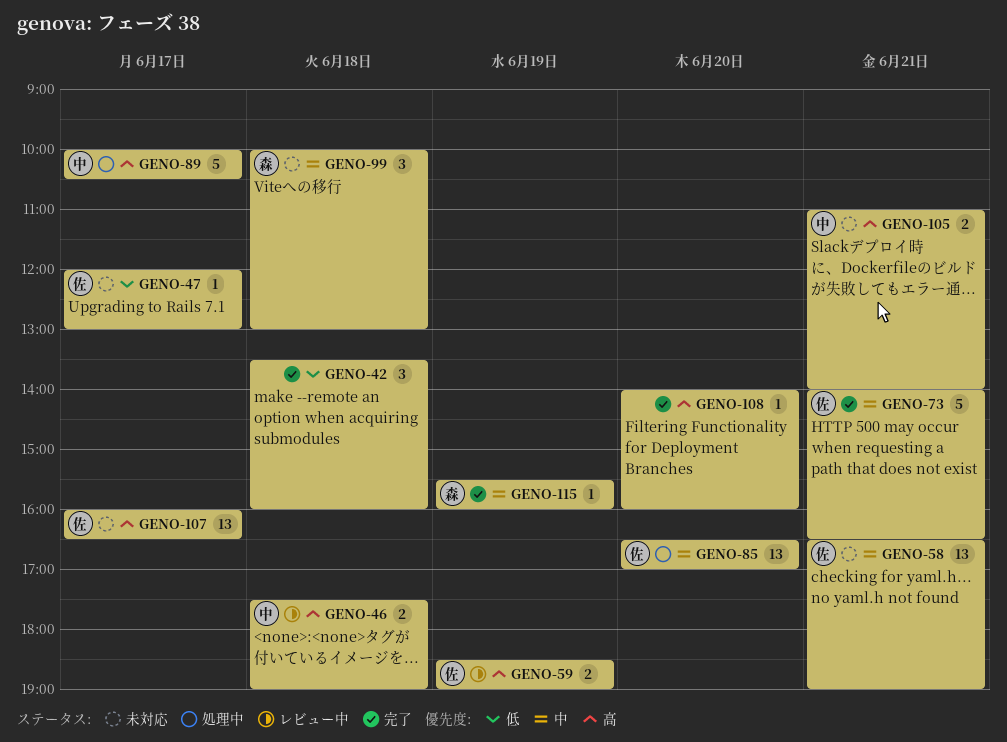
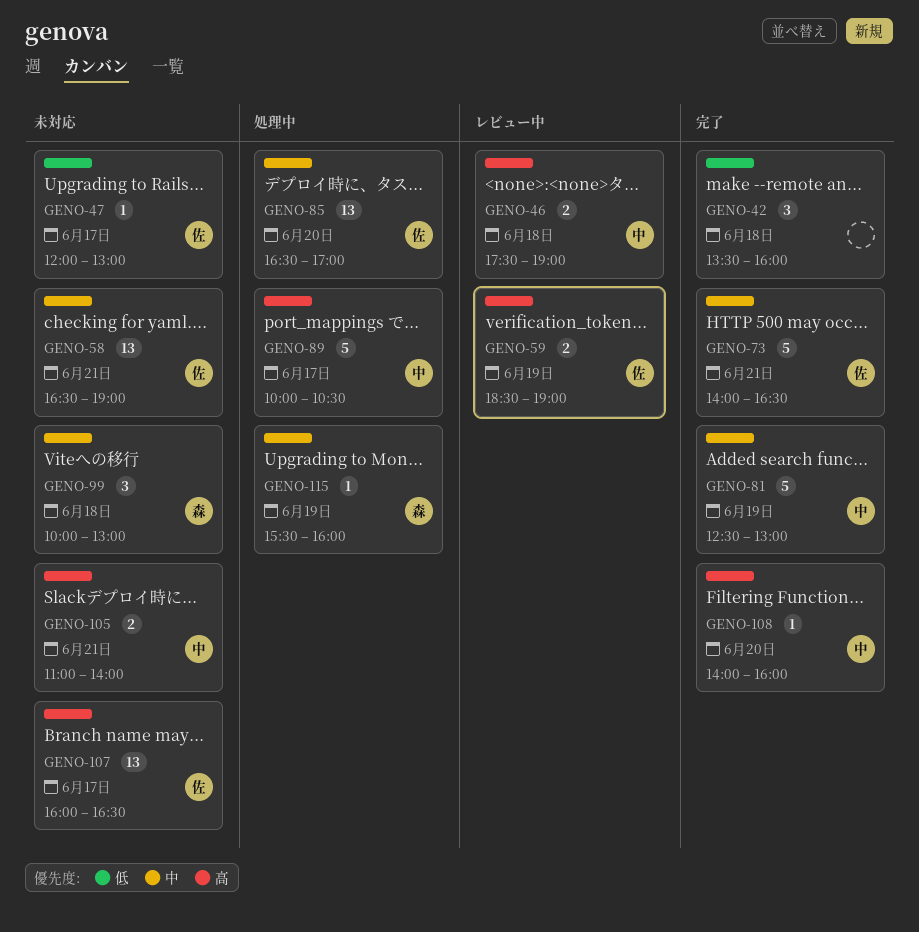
GENO-81: none -> present
GENO-108, owner: none -> 中
GENO-115, status: 完了 -> 処理中

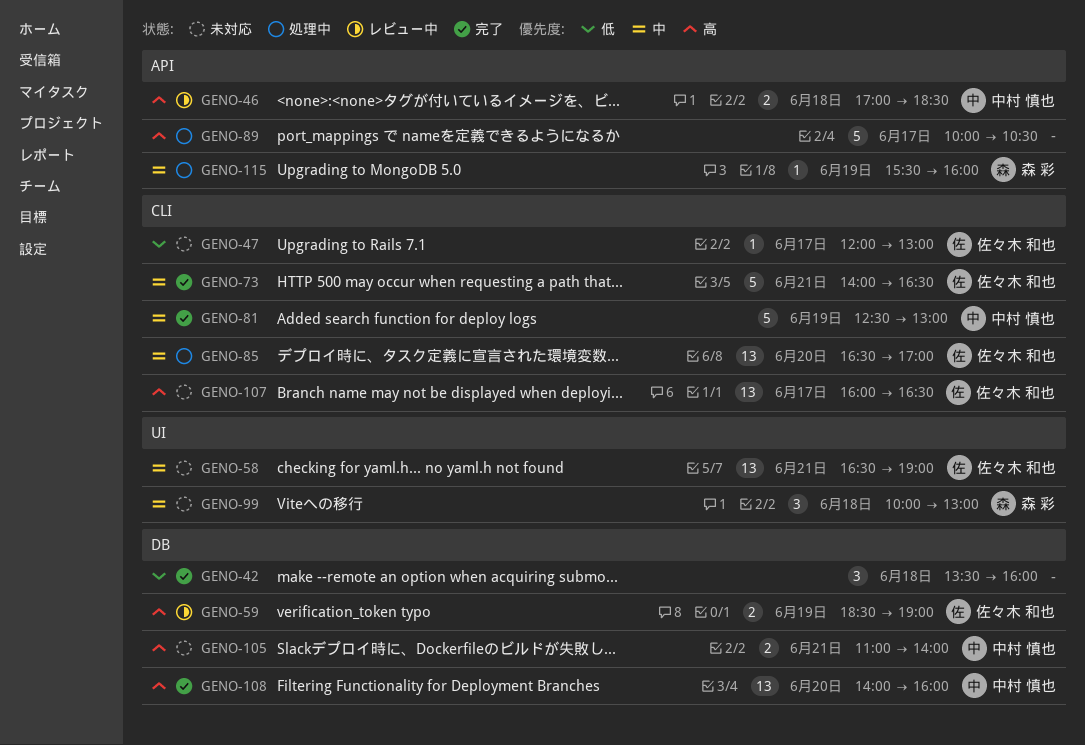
GENO-46, begins: 17:30 -> 17:00
GENO-46, ends: 19:00 -> 18:30
GENO-89, owner: 中村 慎也 -> none
GENO-108, estimate: 1 -> 13

